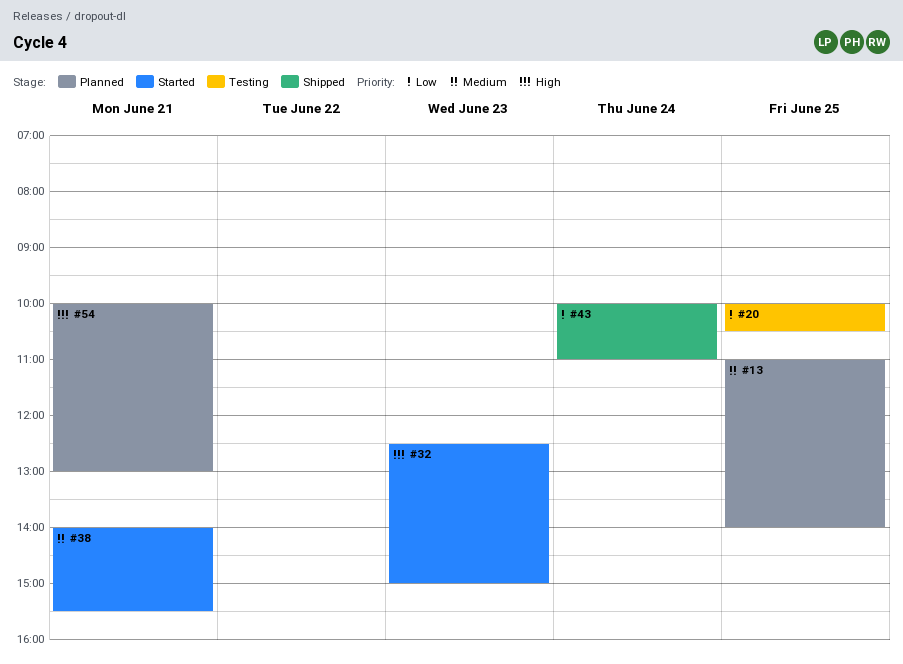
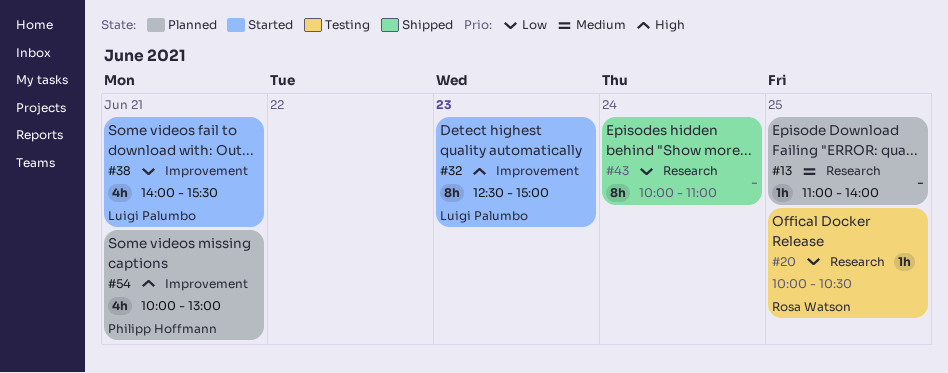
#38, priority: Medium -> Low

